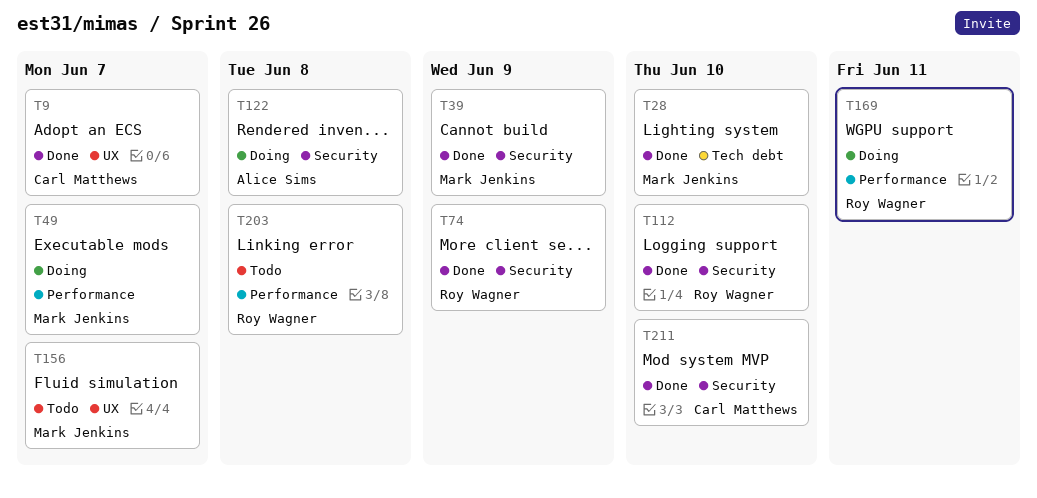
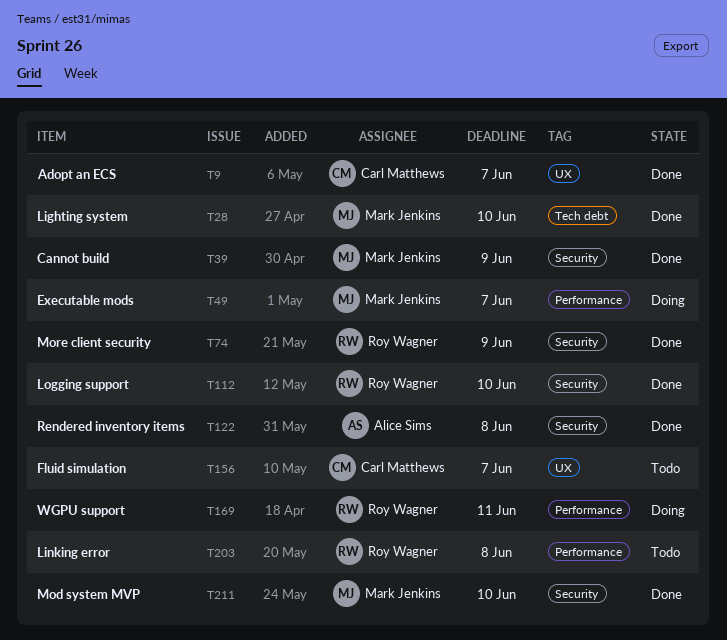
T122, status: Doing -> Done
T156, owner: Mark Jenkins -> Carl Matthews
T211, owner: Carl Matthews -> Mark Jenkins

